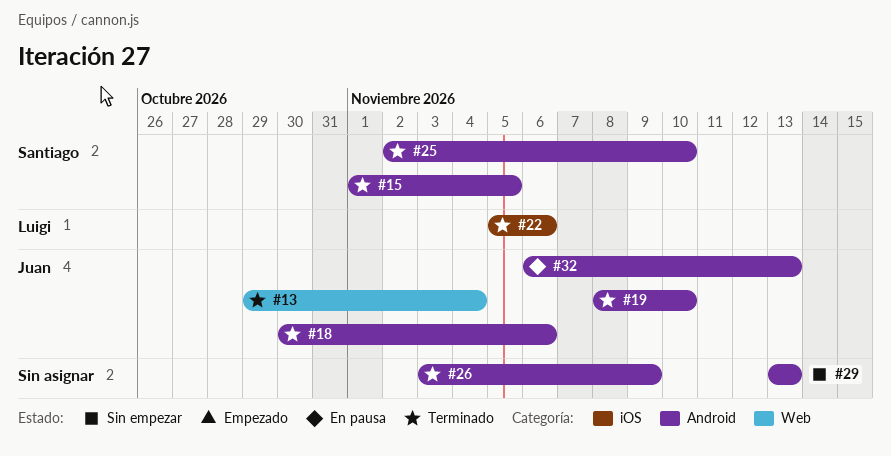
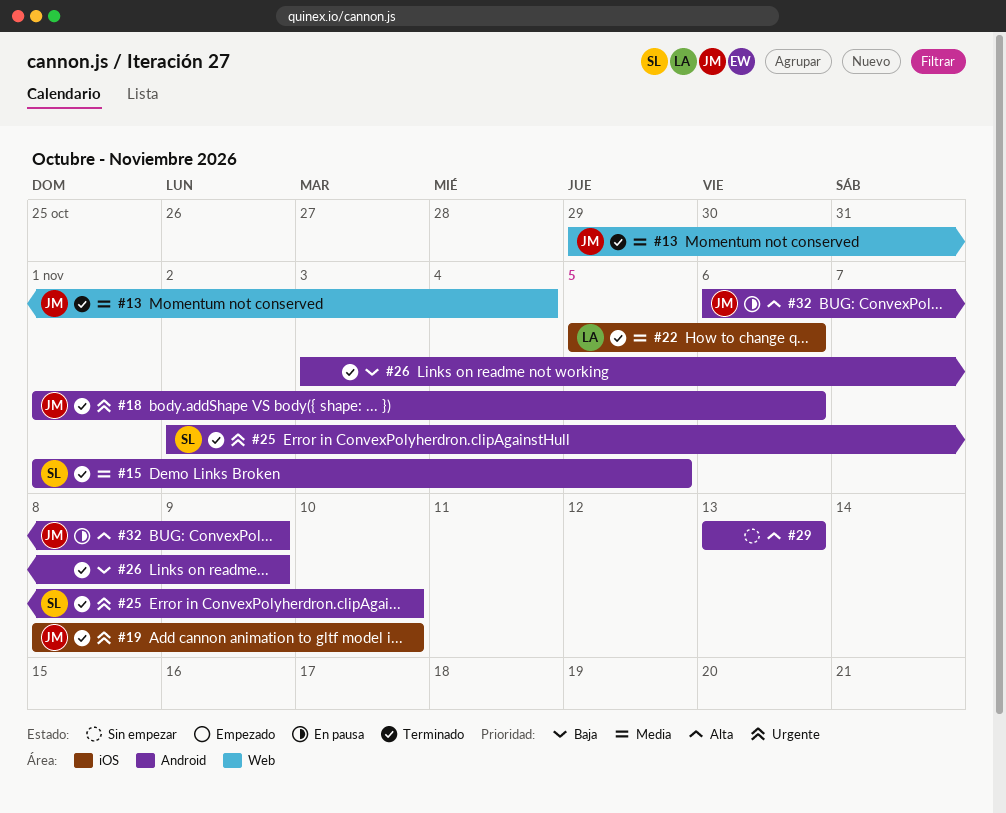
#18, start: Oct 30 -> Nov 1
#19, label: Android -> iOS
#32, due: Nov 13 -> Nov 9

